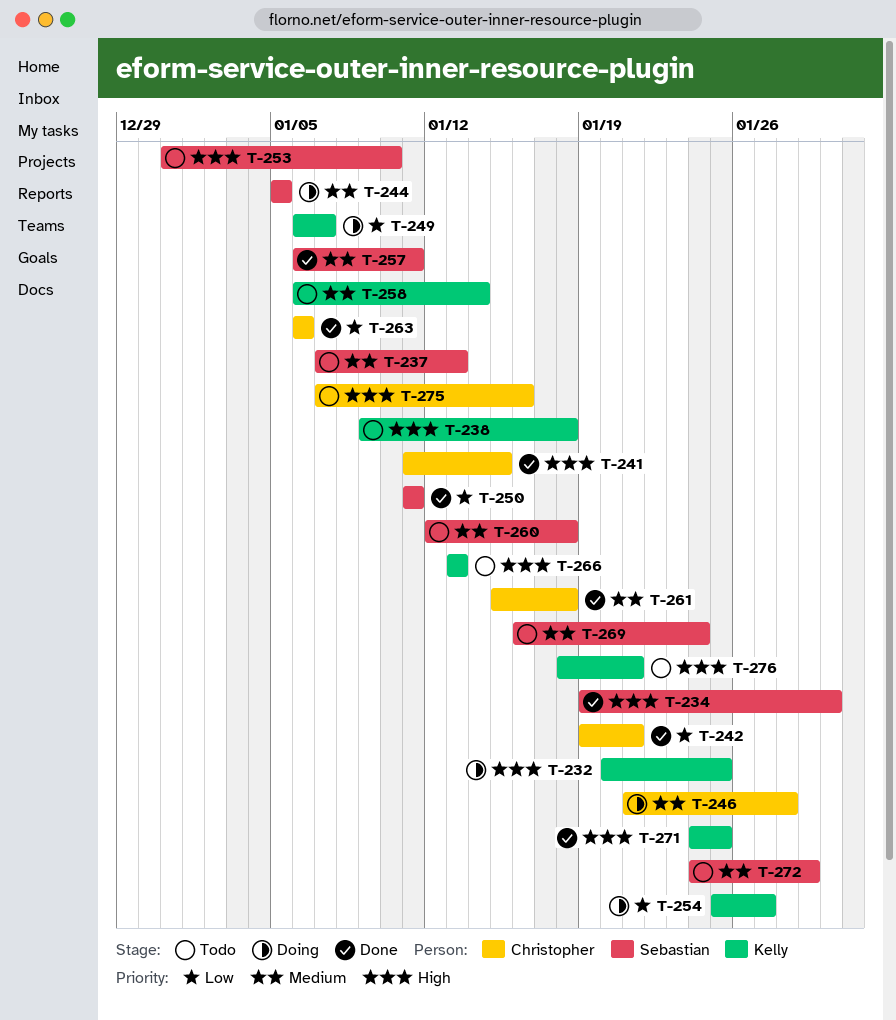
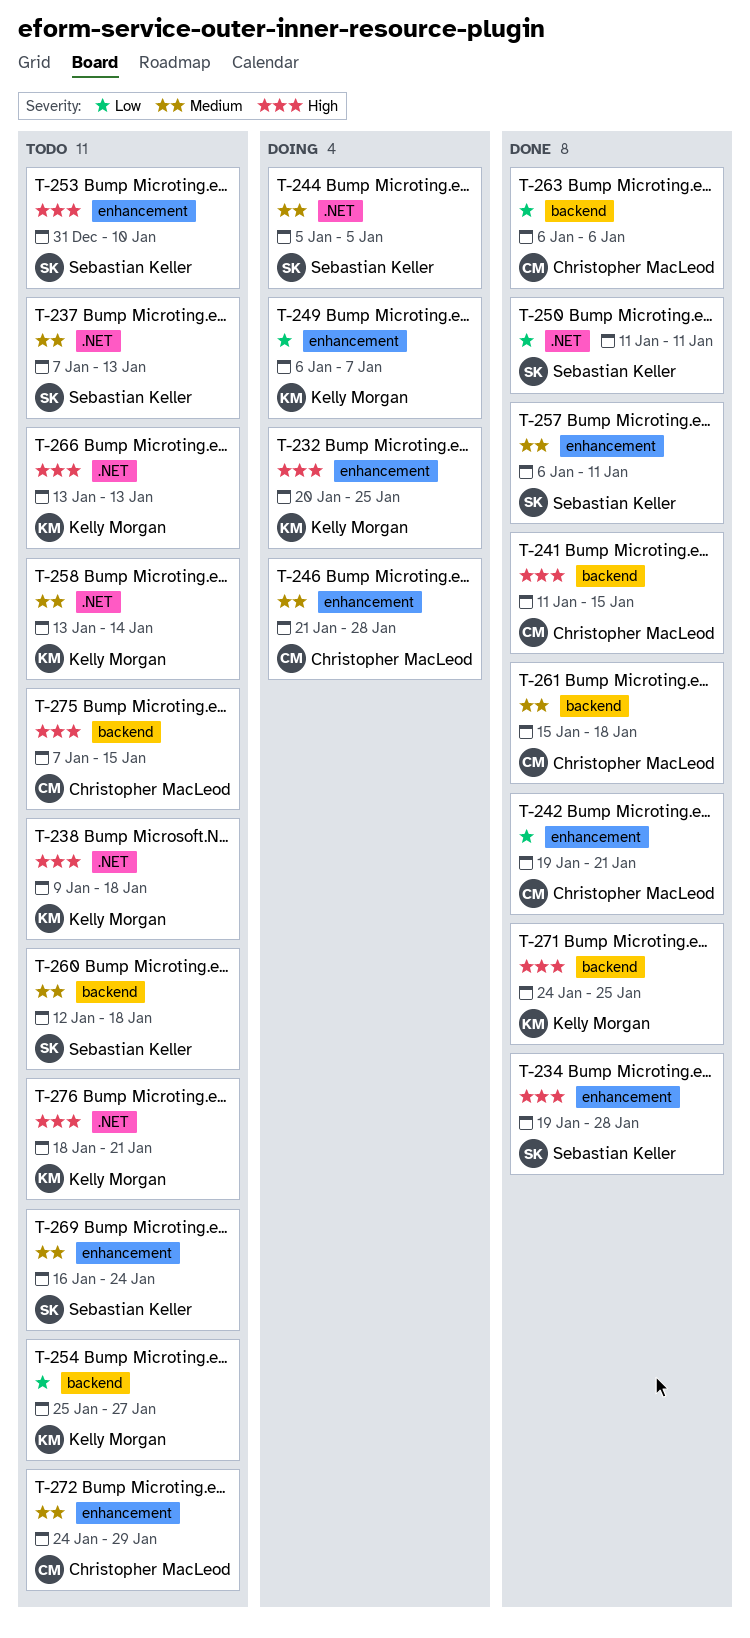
T-234, due: Jan 30 -> Jan 28
T-254, status: Doing -> Todo
T-258, start: Jan 6 -> Jan 13
T-272, owner: Sebastian Keller -> Christopher MacLeod
T-275, due: Jan 16 -> Jan 15

